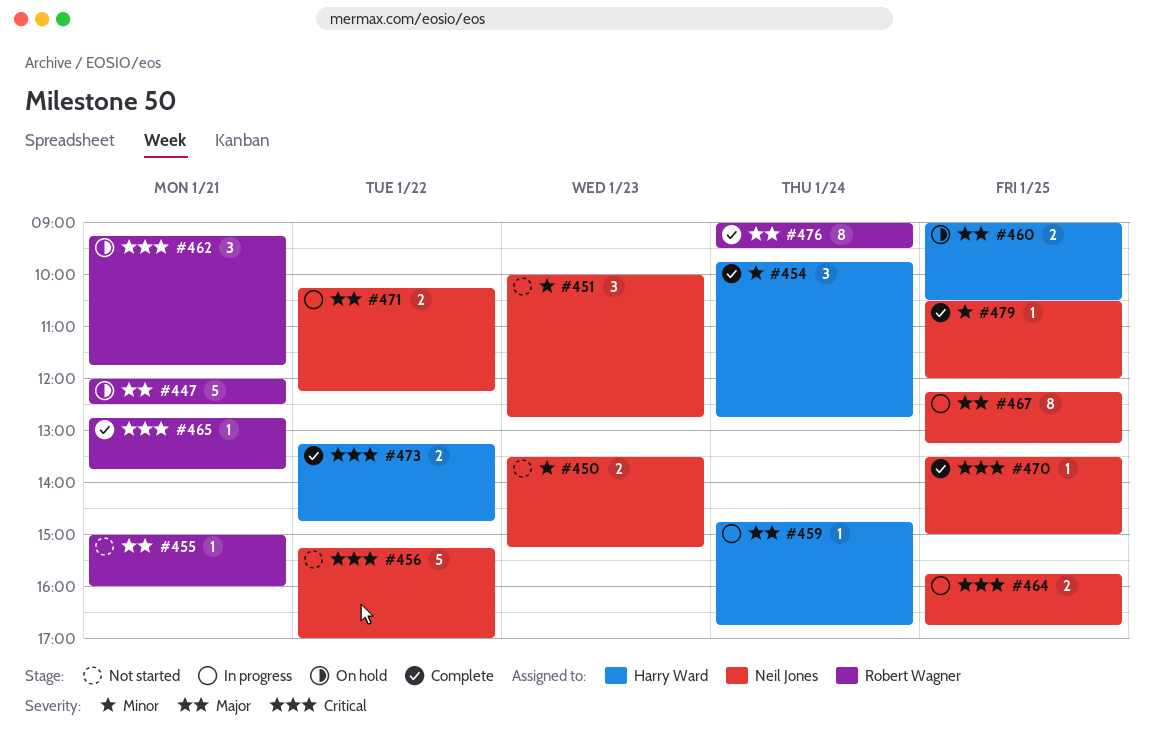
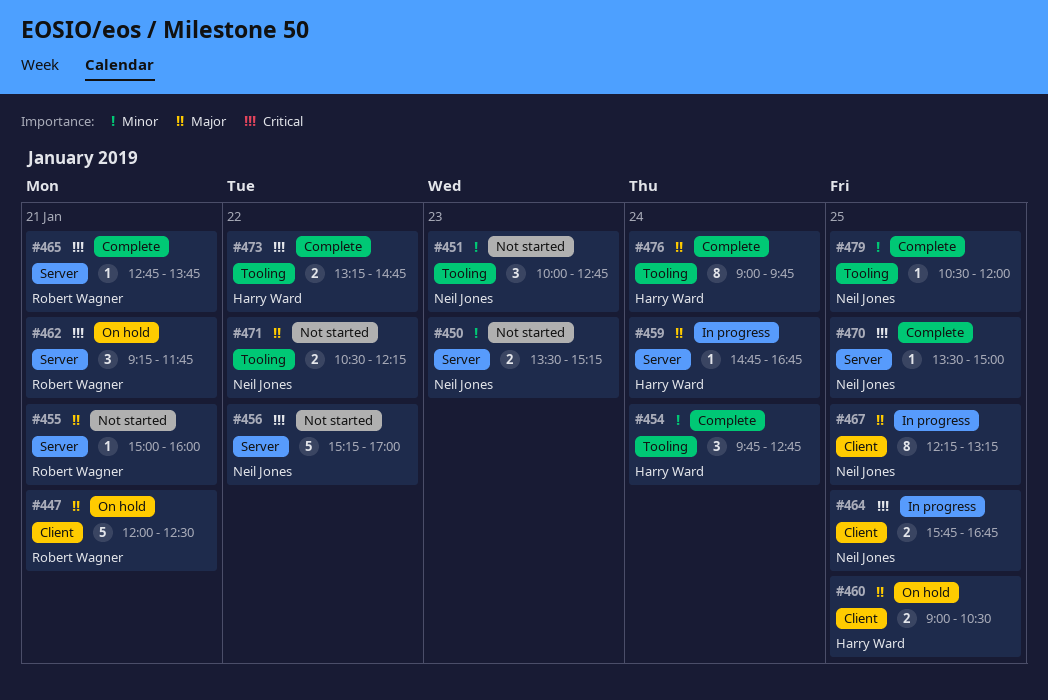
#471, status: In progress -> Not started
#471, begins: 10:15 -> 10:30
#476, owner: Robert Wagner -> Harry Ward
#476, ends: 09:30 -> 09:45

